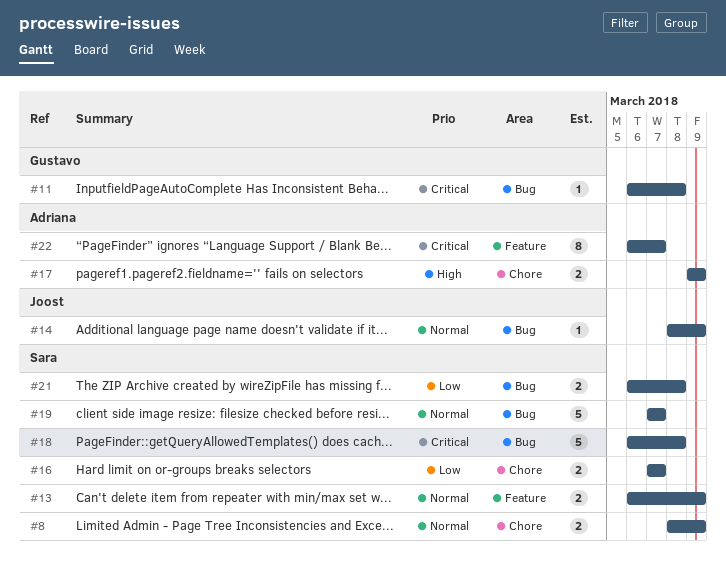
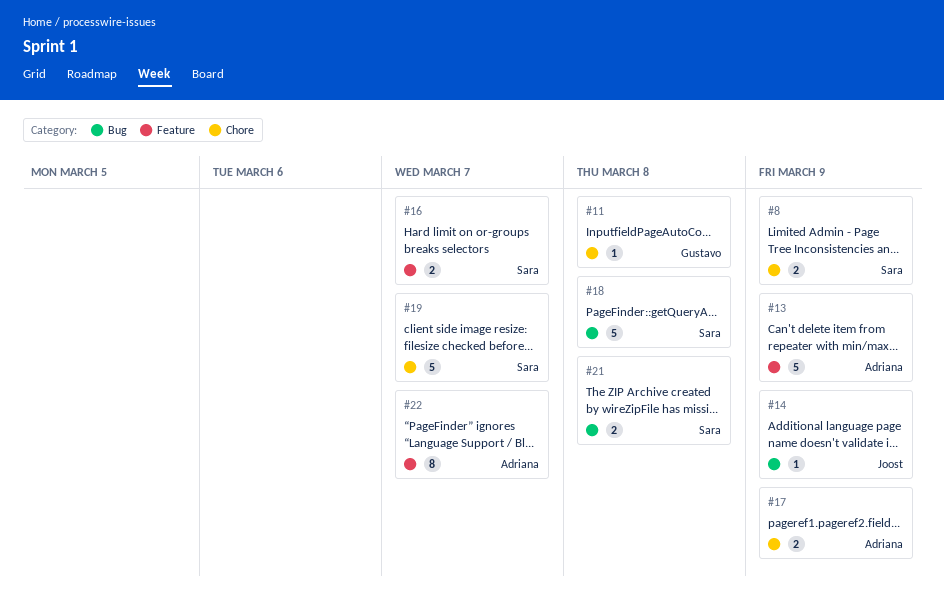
#11, label: Bug -> Chore
#13, owner: Sara -> Adriana
#13, estimate: 2 -> 5
#16, label: Chore -> Feature
#19, label: Bug -> Chore

